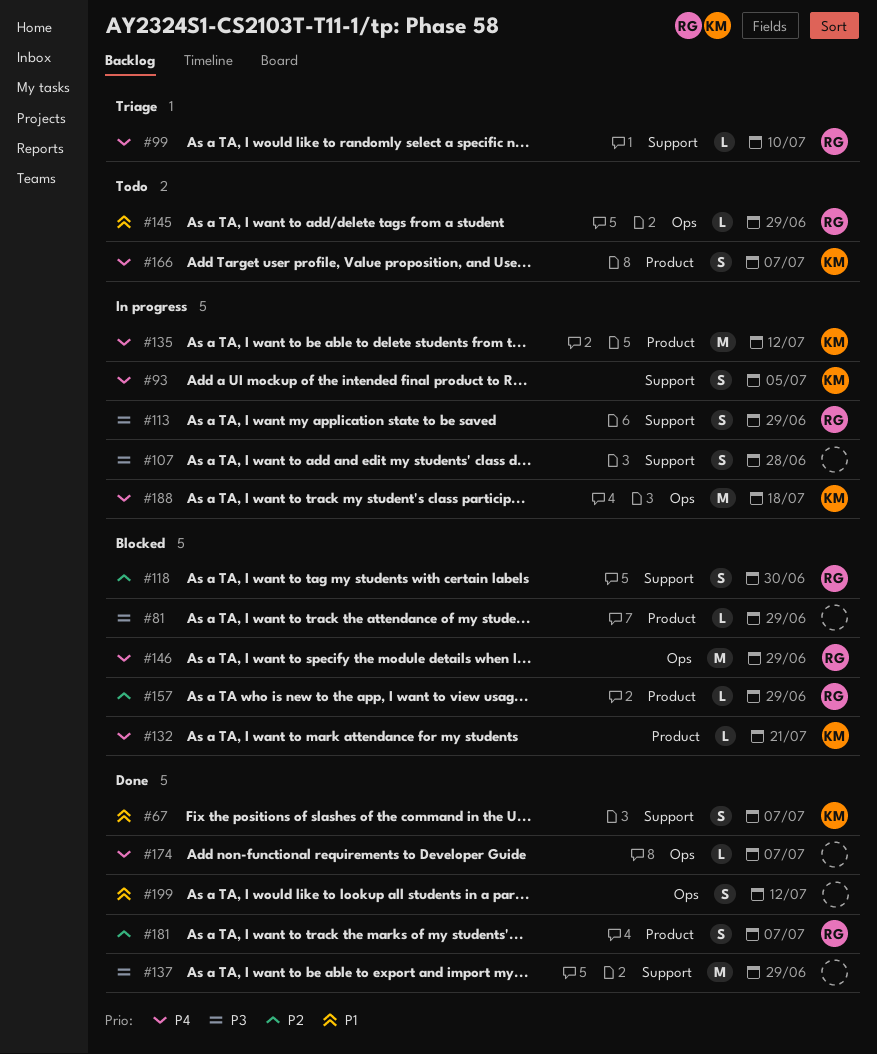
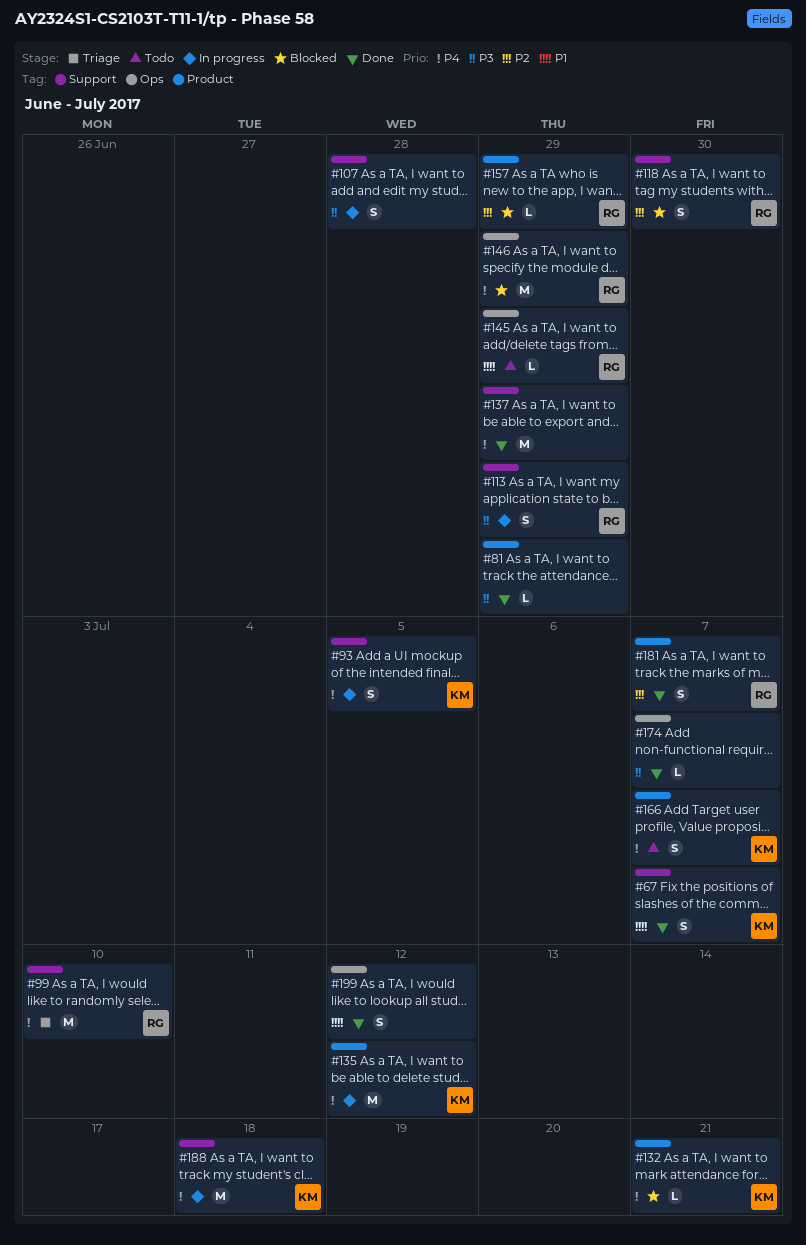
#81, status: Blocked -> Done
#99, estimate: L -> M
#137, priority: P3 -> P4
#174, priority: P4 -> P3
#188, label: Ops -> Support

